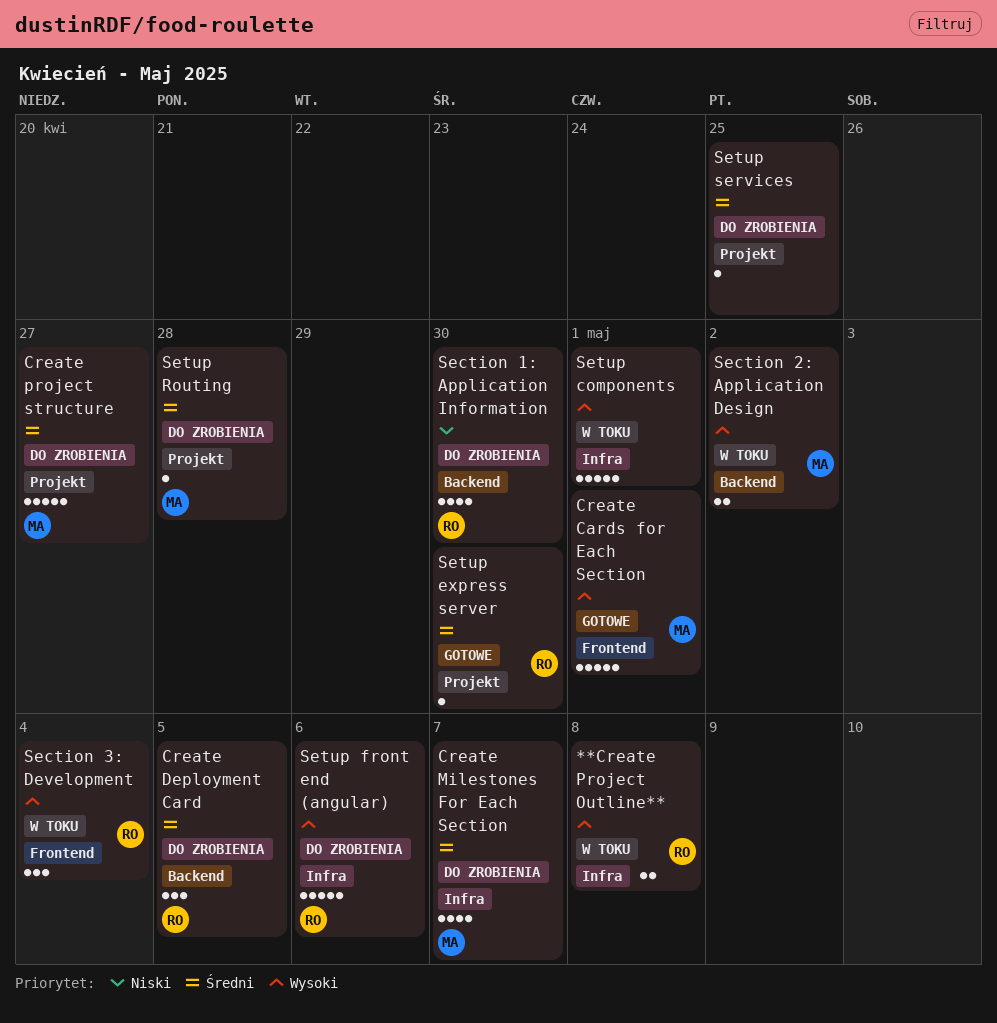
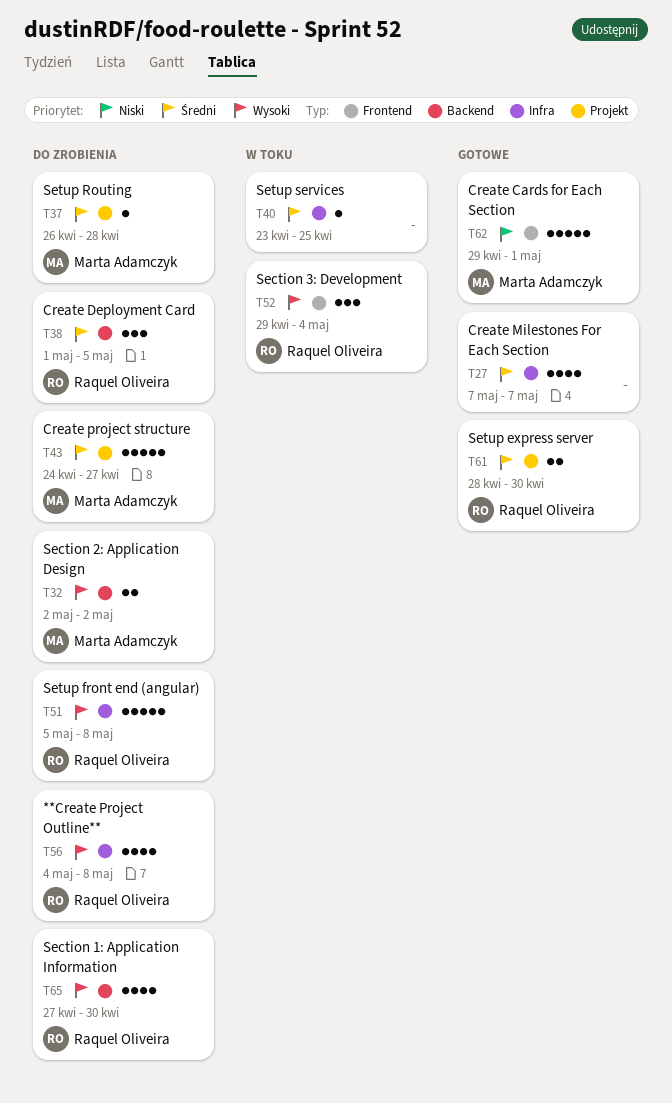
**Create Project Outline**, status: W toku -> Do zrobienia
**Create Project Outline**, estimate: 2 -> 4
Create Cards for Each Section, priority: Wysoki -> Niski
Create Milestones For Each Section, status: Do zrobienia -> Gotowe
Create Milestones For Each Section, owner: Marta Adamczyk -> none
Section 1: Application Information, priority: Niski -> Wysoki
Section 2: Application Design, status: W toku -> Do zrobienia
Setup components: present -> none
Setup express server, estimate: 1 -> 2
Setup front end (angular), due: May 6 -> May 8
Setup services, status: Do zrobienia -> W toku
Setup services, label: Projekt -> Infra

